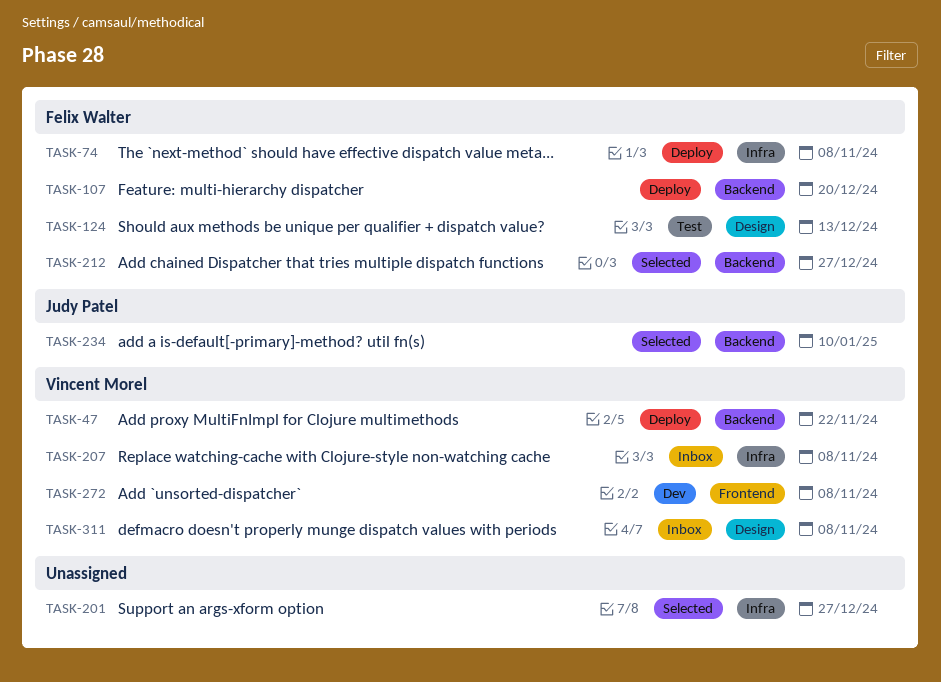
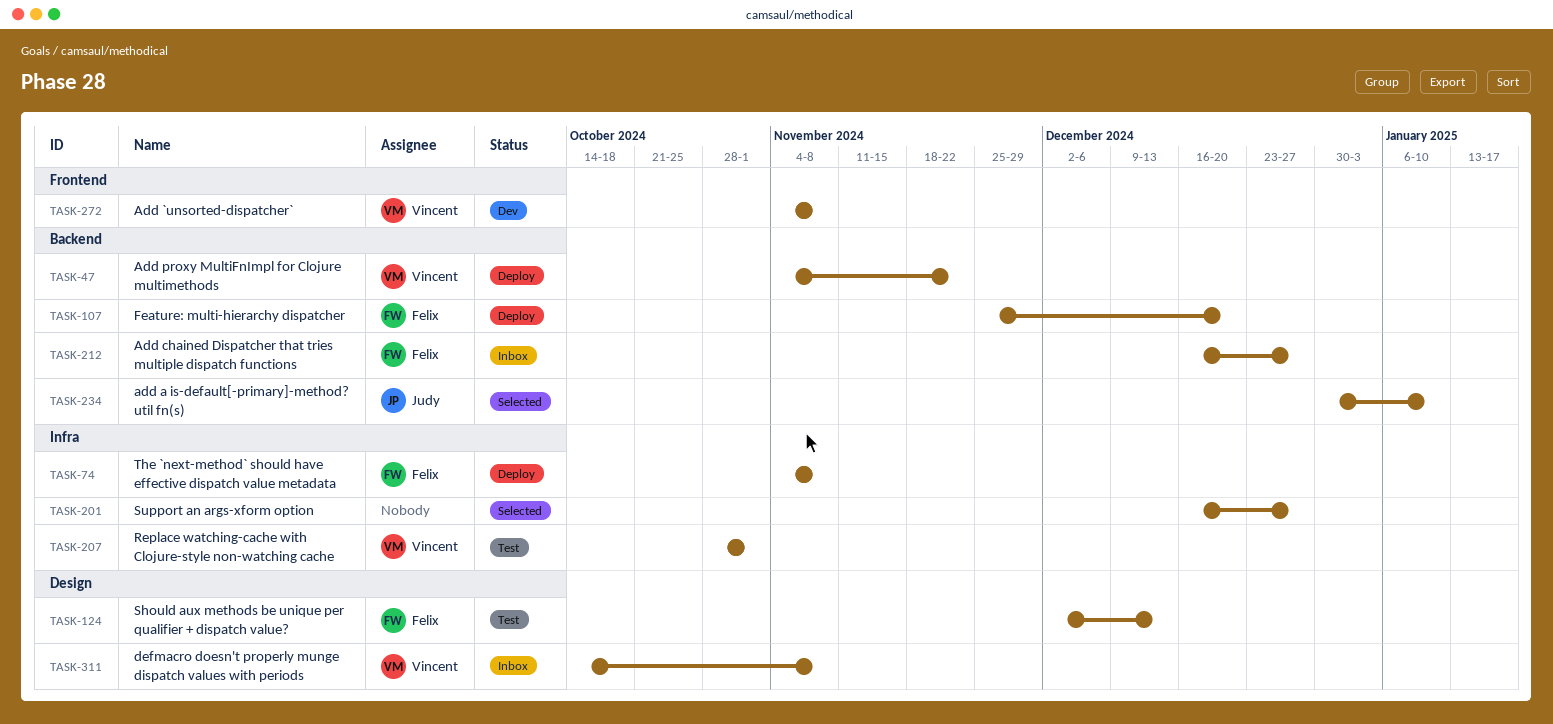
TASK-207, status: Inbox -> Test
TASK-207, due: Nov 8 -> Nov 1
TASK-212, status: Selected -> Inbox

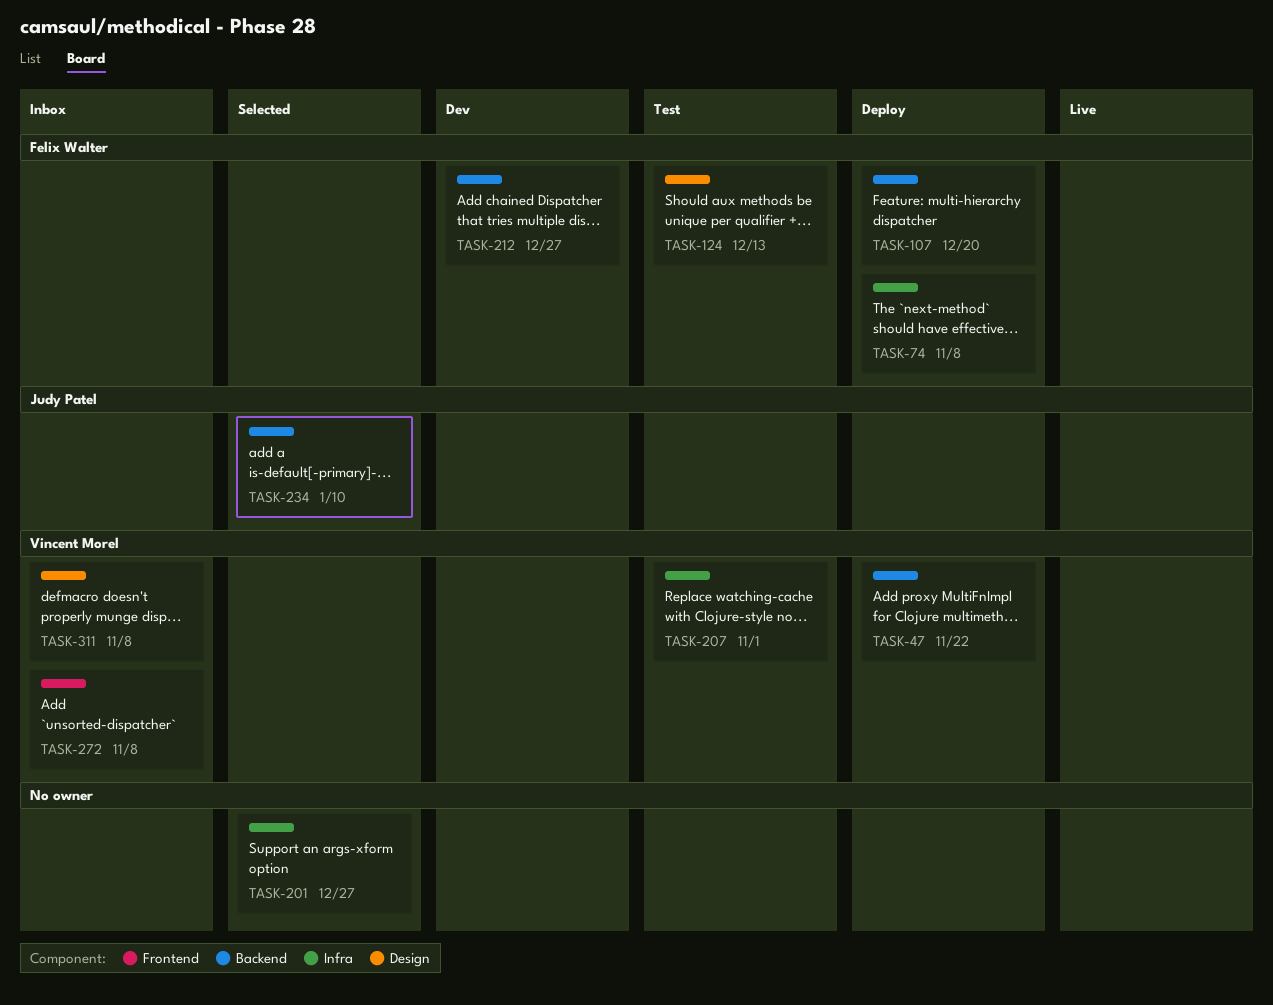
TASK-212, status: Inbox -> Dev
TASK-272, status: Dev -> Inbox

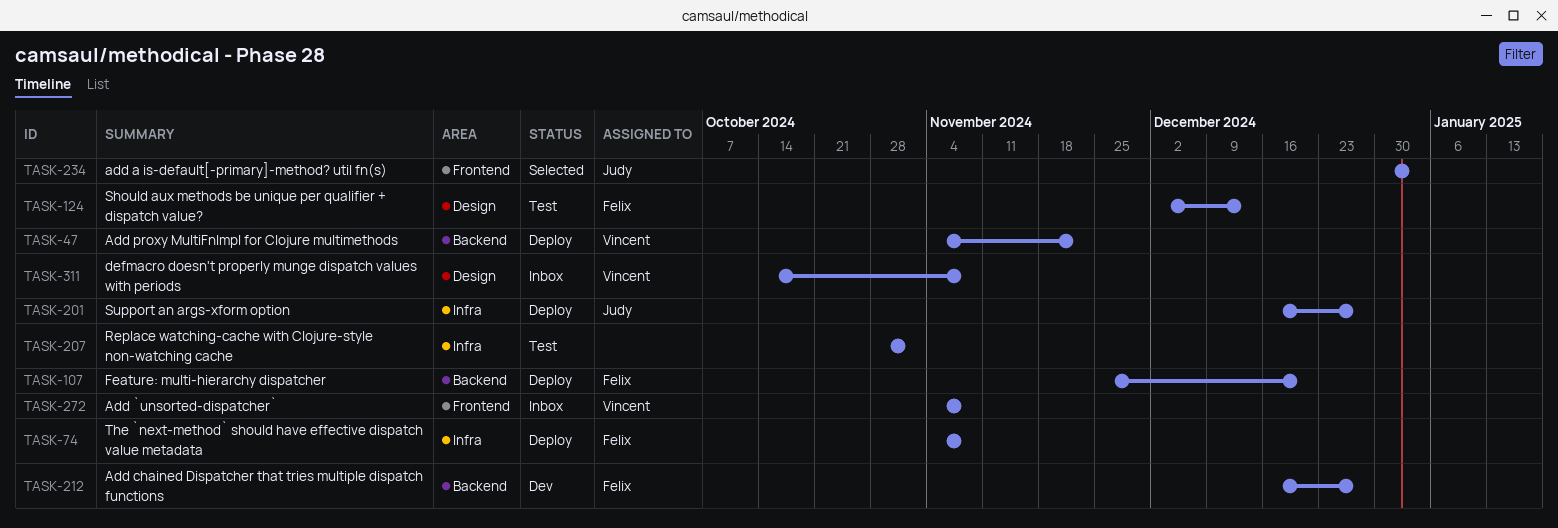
TASK-201, status: Selected -> Deploy
TASK-201, owner: none -> Judy Patel
TASK-207, owner: Vincent Morel -> none
TASK-234, label: Backend -> Frontend
TASK-234, due: Jan 10 -> Jan 3

